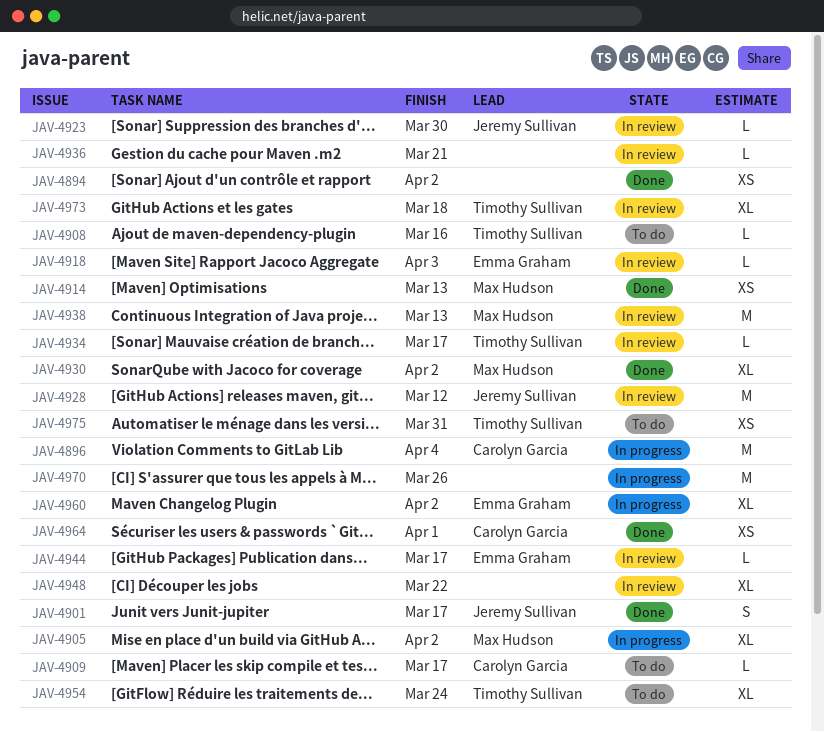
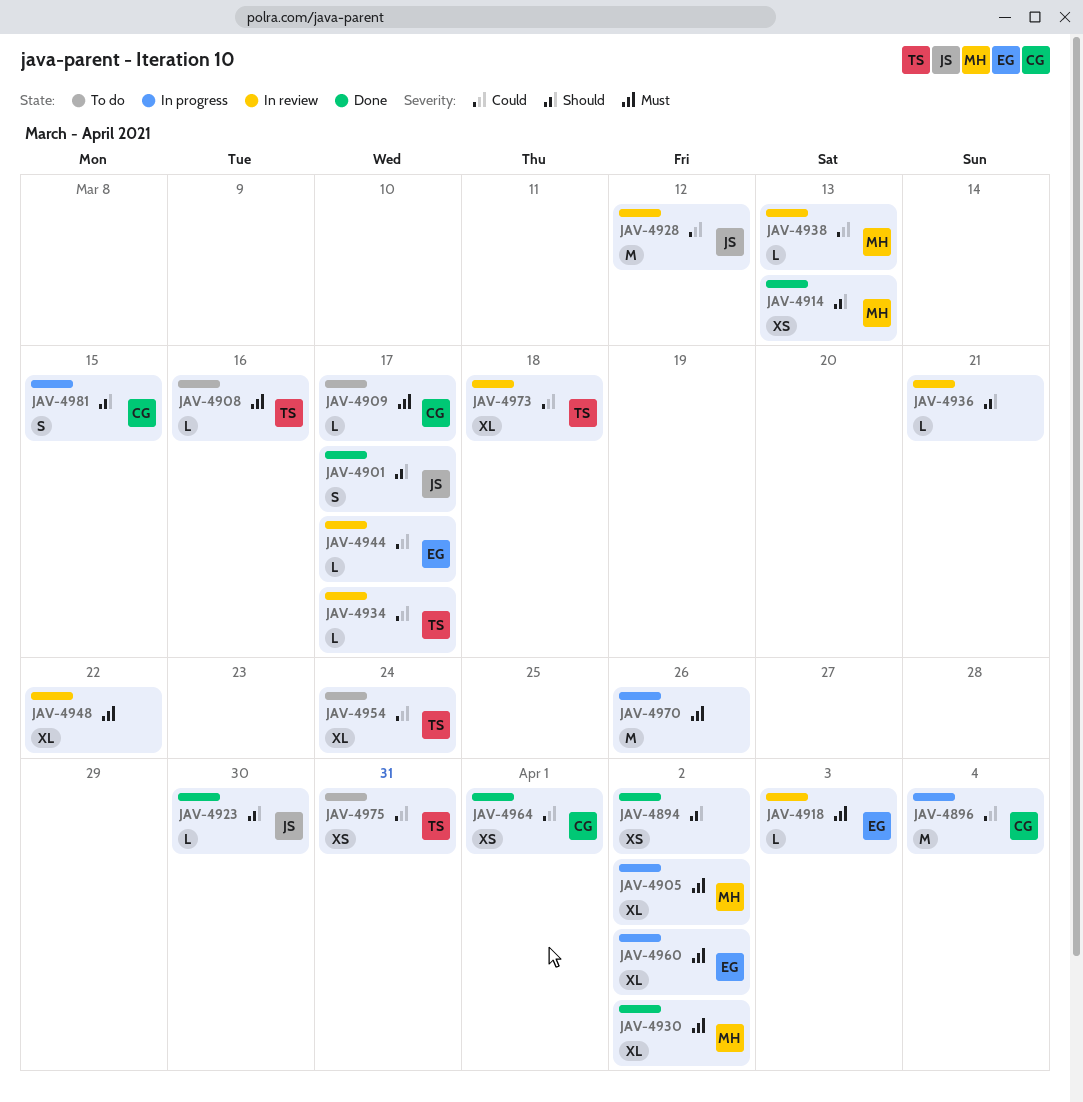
JAV-4923, status: In review -> Done
JAV-4938, estimate: M -> L
JAV-4981: none -> present

